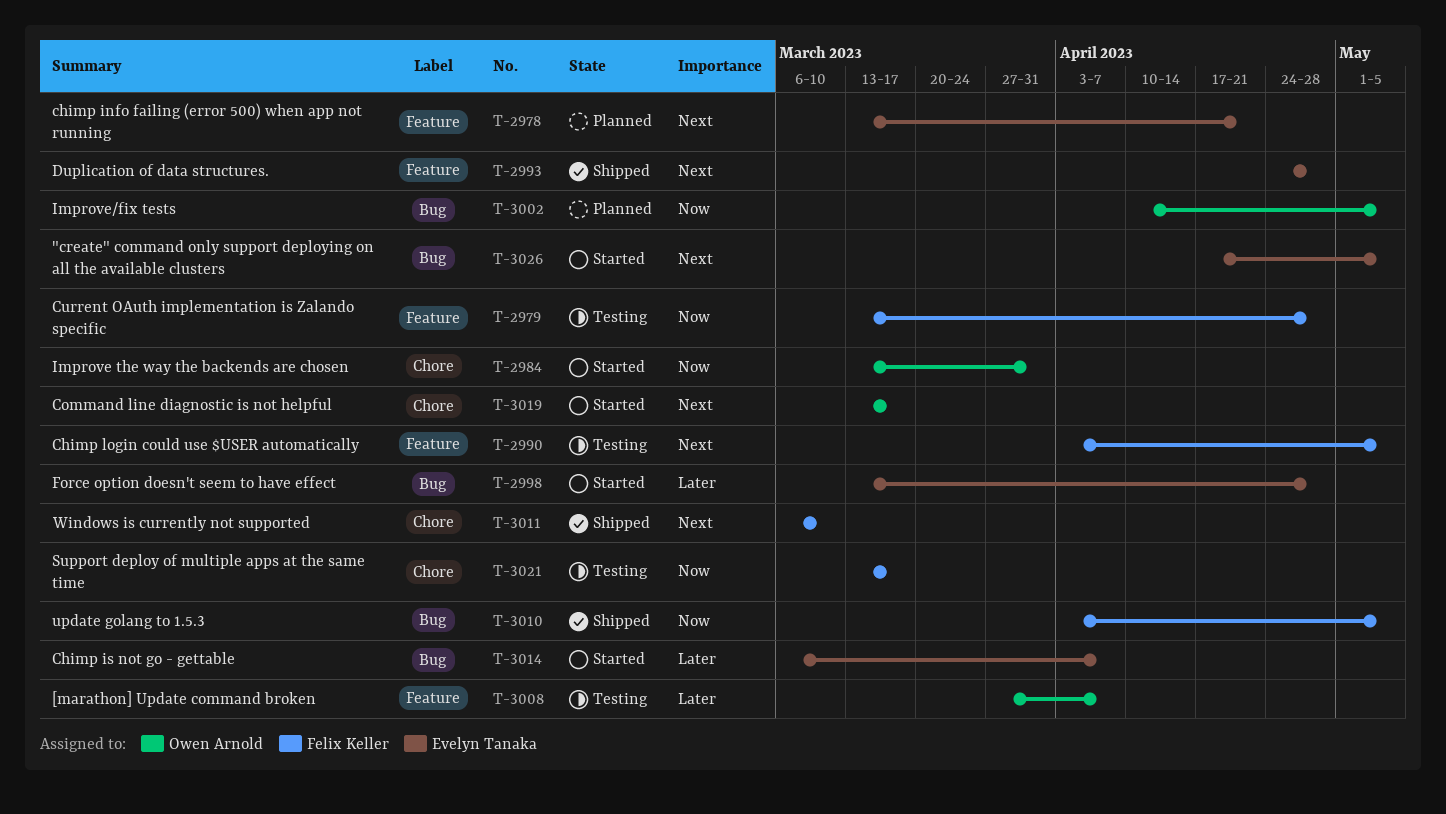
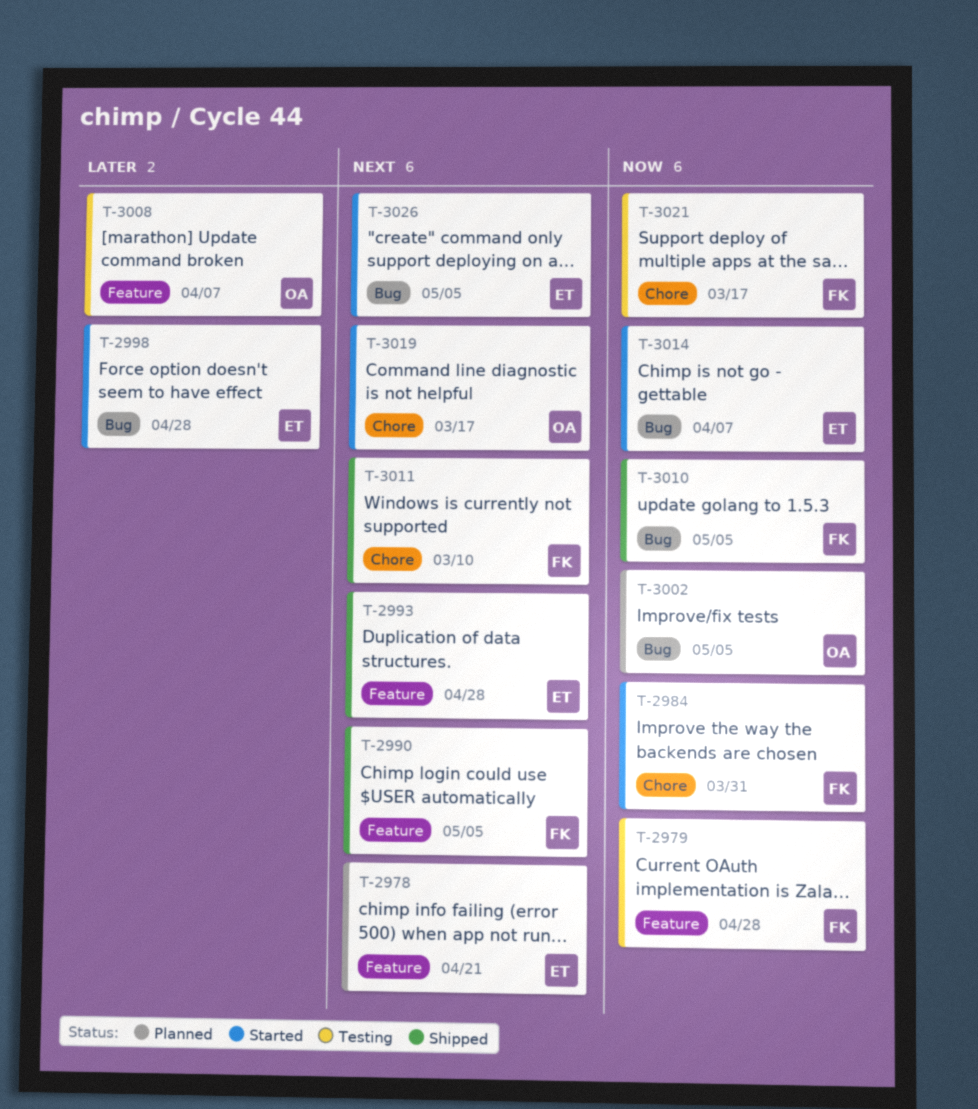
T-2984, owner: Owen Arnold -> Felix Keller
T-2990, status: Testing -> Shipped
T-3014, priority: Later -> Now

